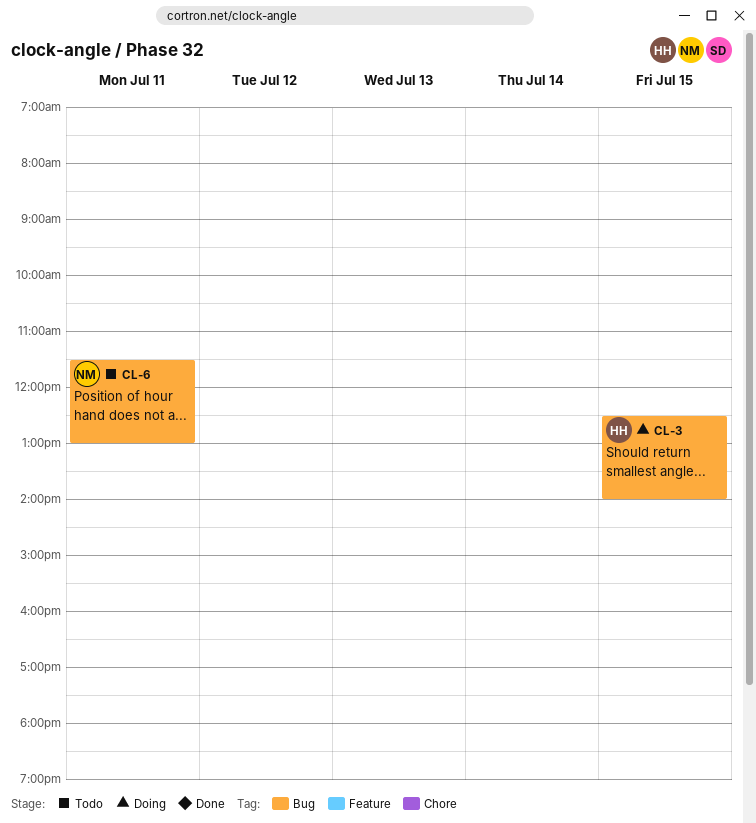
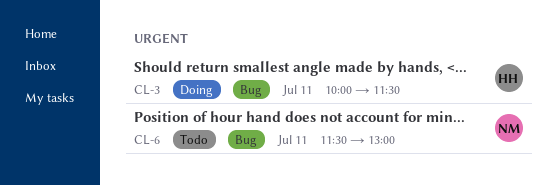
CL-3, day: Jul 15 -> Jul 11
CL-3, begins: 12:30 -> 10:00
CL-3, ends: 14:00 -> 11:30

